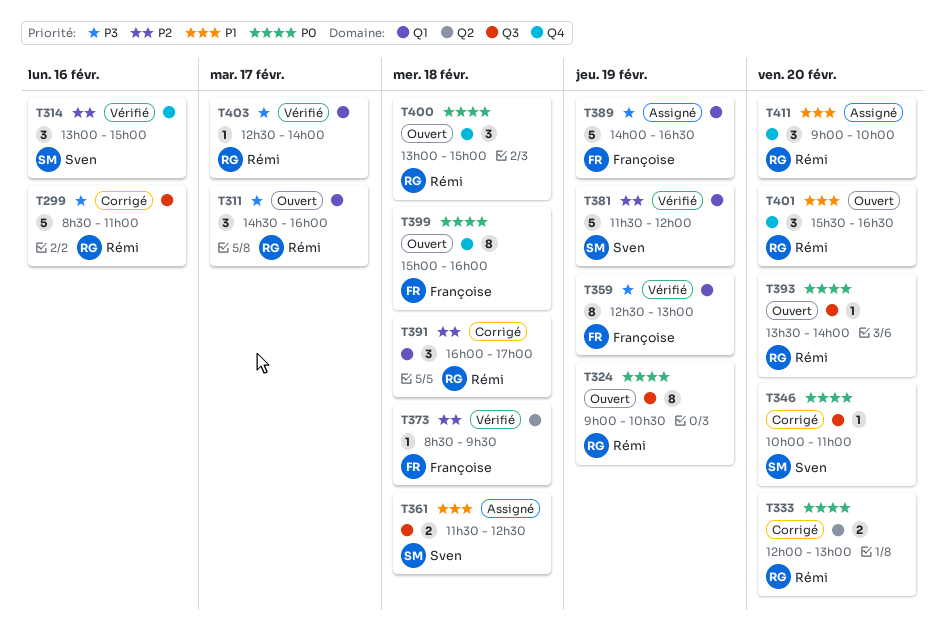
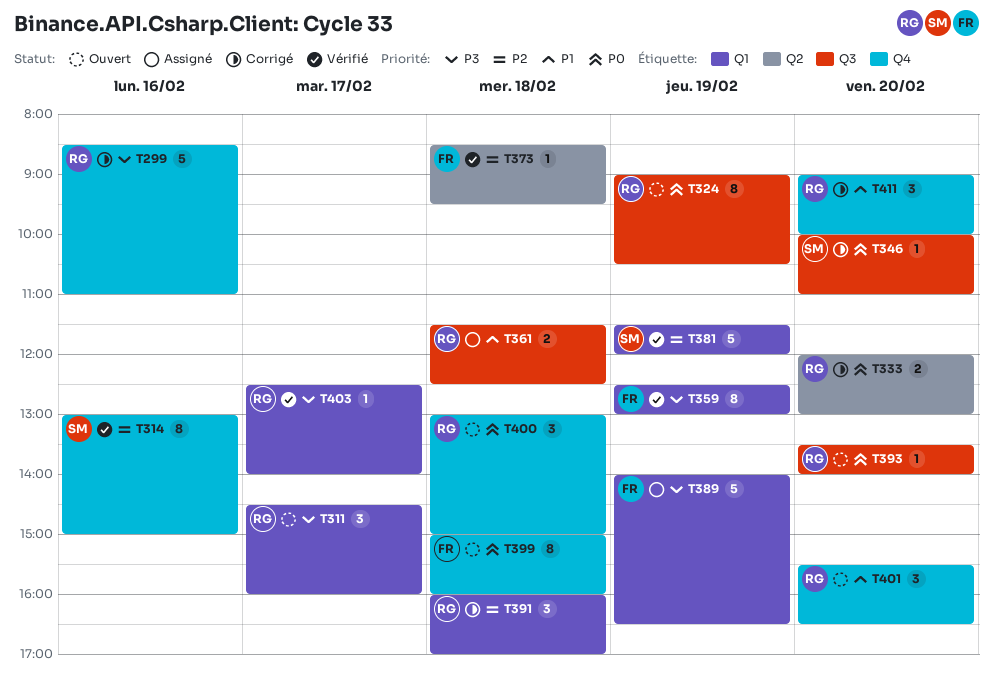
T299, label: Q3 -> Q4
T314, estimate: 3 -> 8
T361, owner: Sven -> Rémi
T411, status: Assigné -> Corrigé

